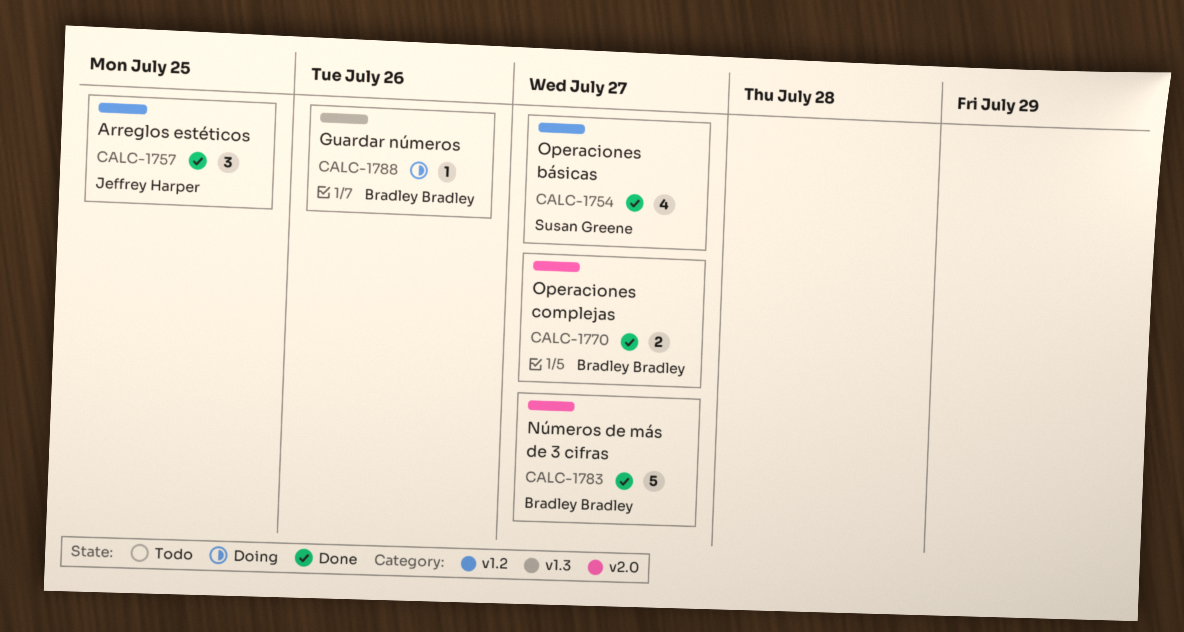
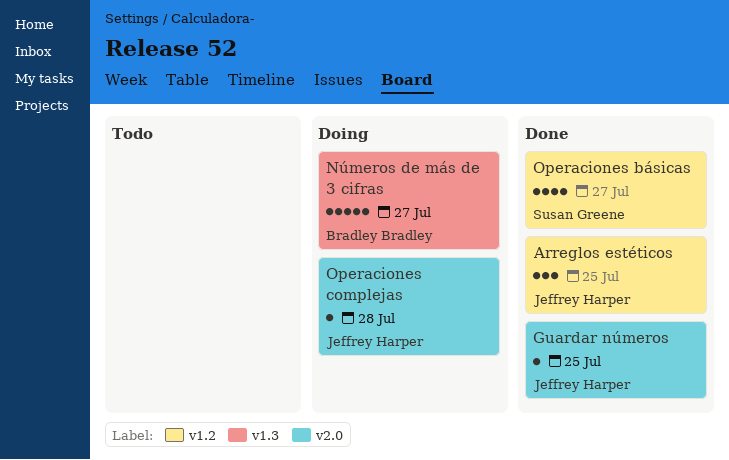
Guardar números, status: Doing -> Done
Guardar números, owner: Bradley Bradley -> Jeffrey Harper
Guardar números, label: v1.3 -> v2.0
Guardar números, due: Jul 26 -> Jul 25
Números de más de 3 cifras, status: Done -> Doing
Números de más de 3 cifras, label: v2.0 -> v1.3
Operaciones complejas, status: Done -> Doing
Operaciones complejas, owner: Bradley Bradley -> Jeffrey Harper
Operaciones complejas, estimate: 2 -> 1
Operaciones complejas, due: Jul 27 -> Jul 28

